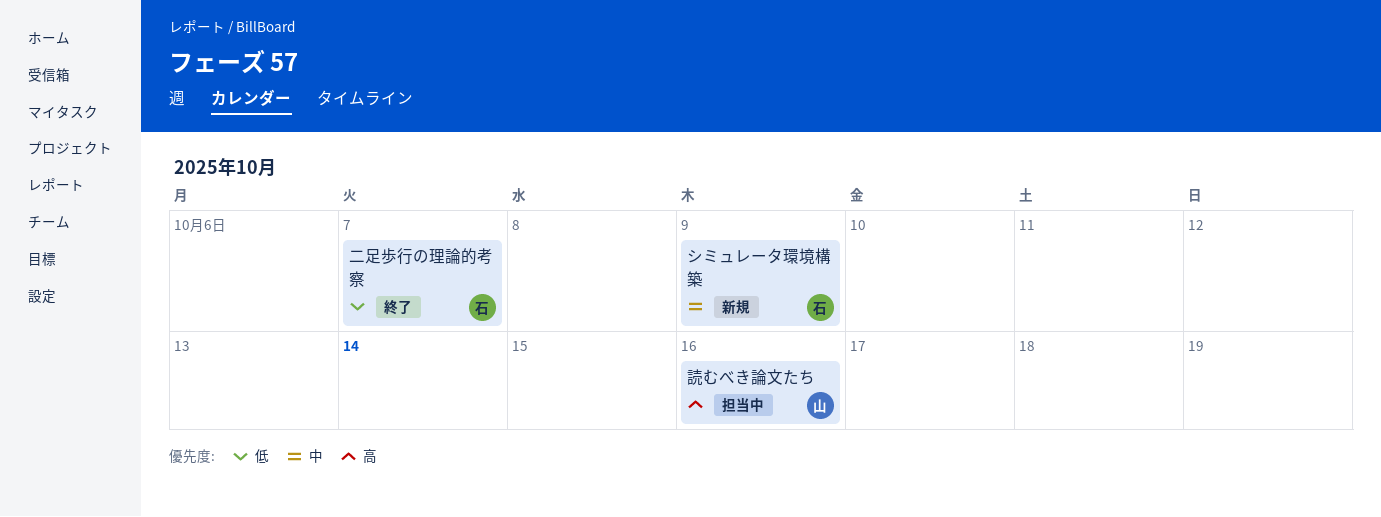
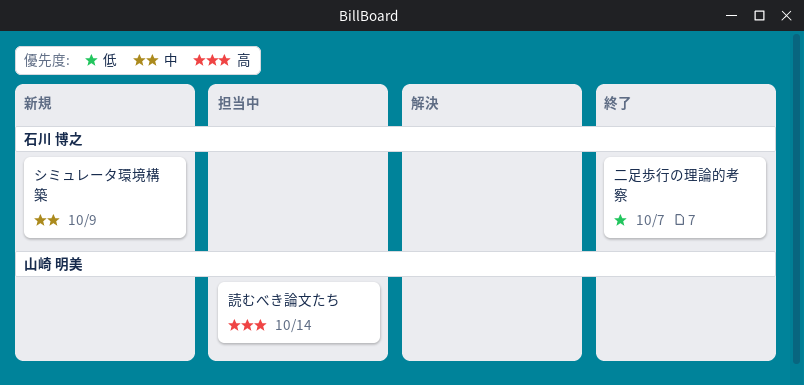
読むべき論文たち, due: Oct 16 -> Oct 14

